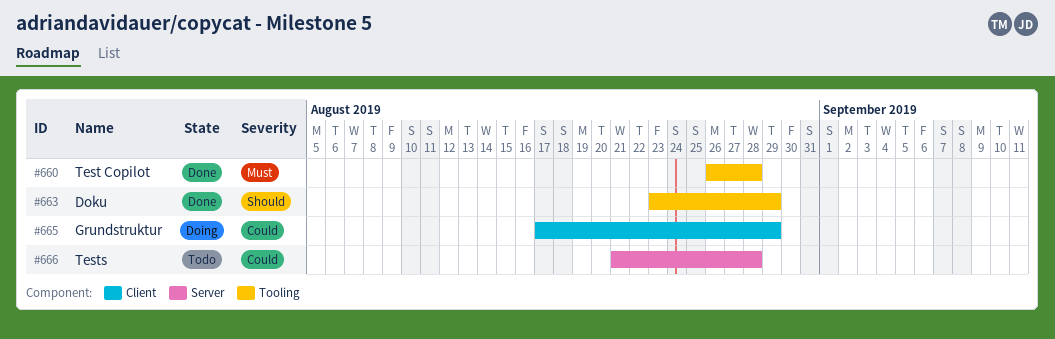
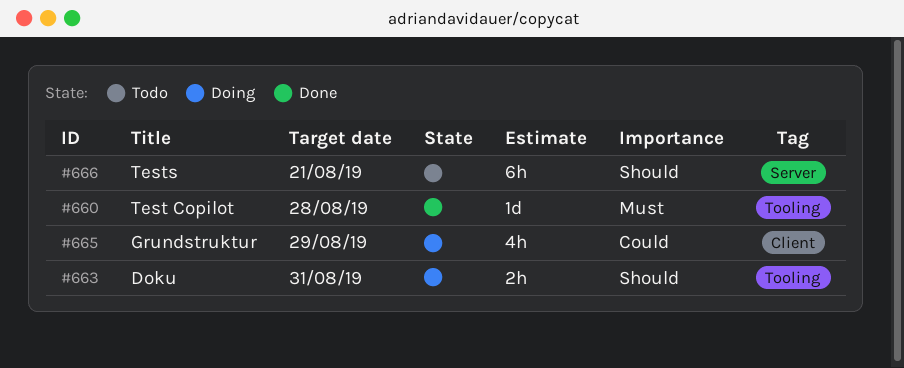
#663, status: Done -> Doing
#663, due: Aug 29 -> Aug 31
#666, priority: Could -> Should
#666, due: Aug 28 -> Aug 21

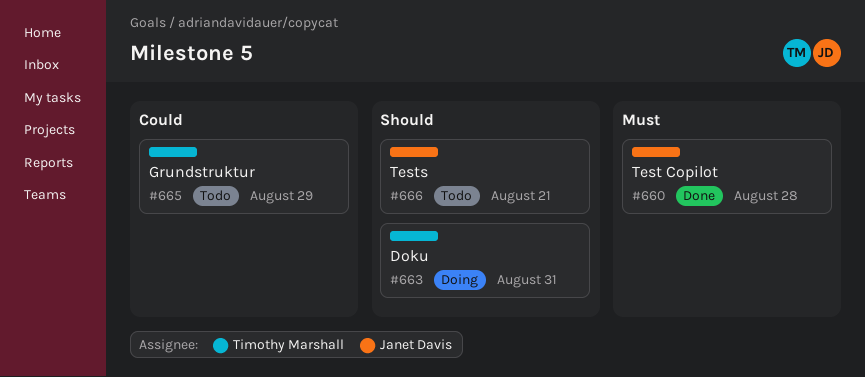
#665, status: Doing -> Todo

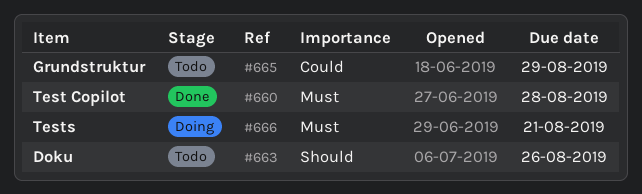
#663, status: Doing -> Todo
#663, due: Aug 31 -> Aug 26
#666, status: Todo -> Doing
#666, priority: Should -> Must

